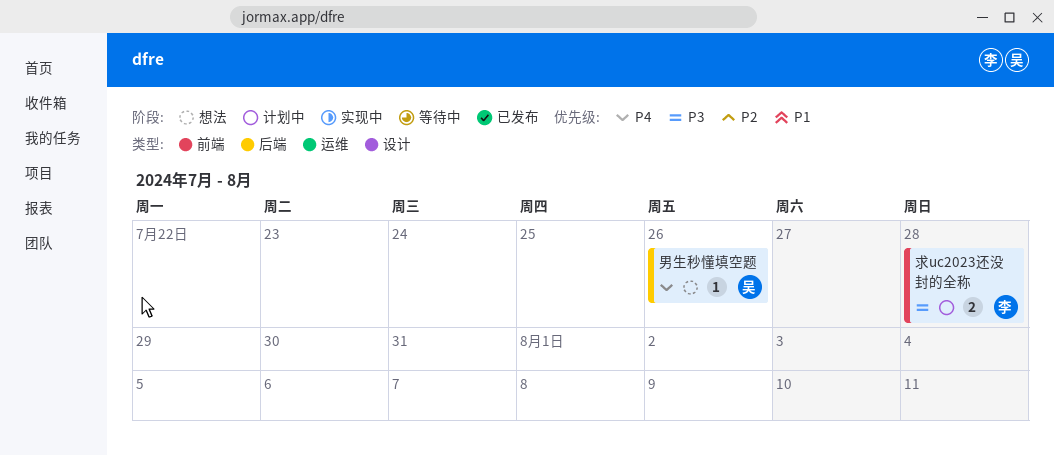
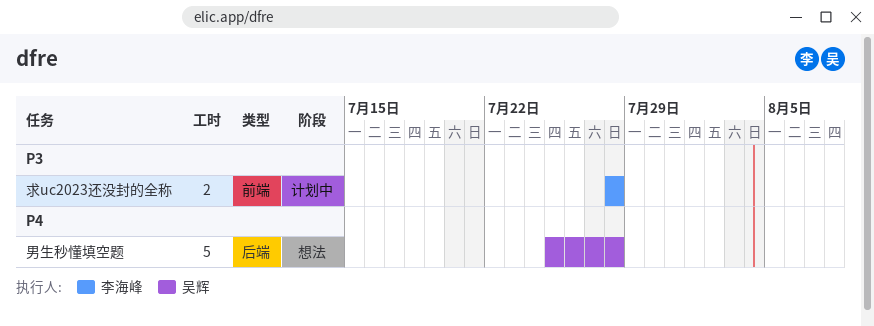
男生秒懂填空题, estimate: 1 -> 5
男生秒懂填空题, due: Jul 26 -> Jul 28

